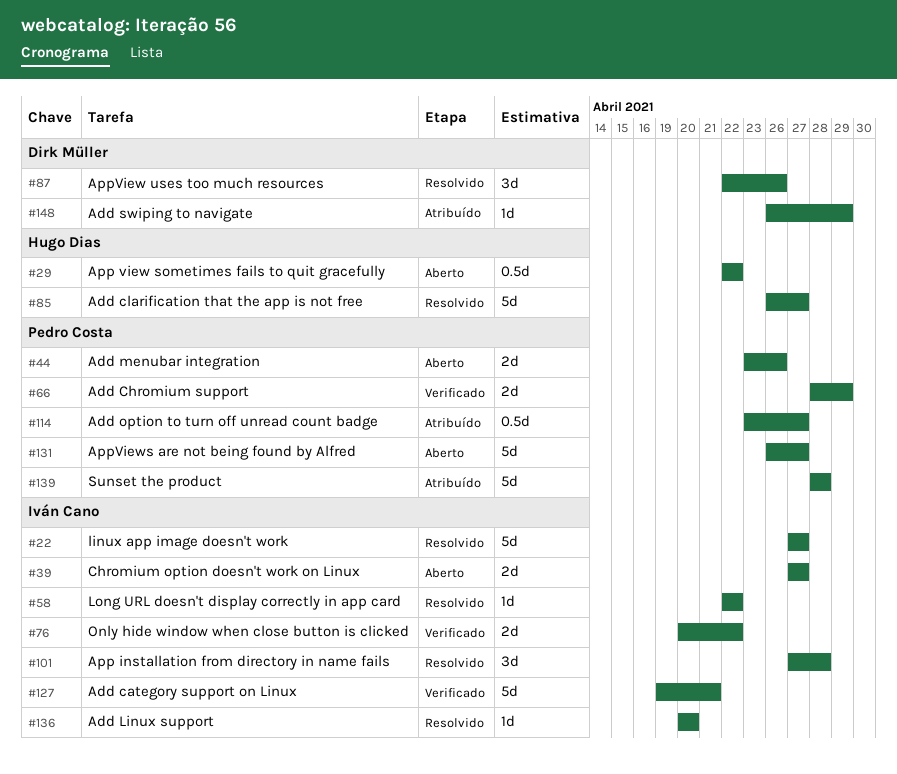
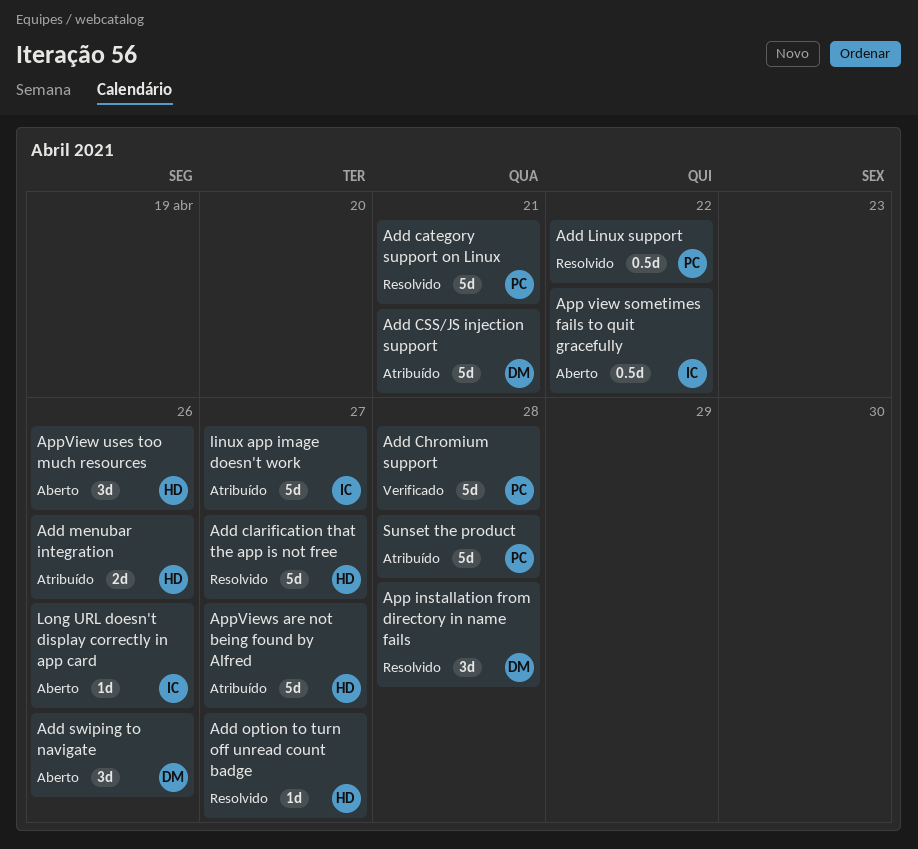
Add category support on Linux, status: Verificado -> Resolvido
Add category support on Linux, owner: Iván Cano -> Pedro Costa
Add Chromium support, estimate: 2d -> 5d
Add Chromium support, due: Apr 29 -> Apr 28
Add CSS/JS injection support: none -> present
Add Linux support, owner: Iván Cano -> Pedro Costa
Add Linux support, estimate: 1d -> 0.5d
Add Linux support, due: Apr 20 -> Apr 22
Add menubar integration, status: Aberto -> Atribuído
Add menubar integration, owner: Pedro Costa -> Hugo Dias
Add option to turn off unread count badge, status: Atribuído -> Resolvido
Add option to turn off unread count badge, owner: Pedro Costa -> Hugo Dias
Add option to turn off unread count badge, estimate: 0.5d -> 1d
Add swiping to navigate, status: Atribuído -> Aberto
Add swiping to navigate, estimate: 1d -> 3d
Add swiping to navigate, due: Apr 29 -> Apr 26
App installation from directory in name fails, owner: Iván Cano -> Dirk Müller
App view sometimes fails to quit gracefully, owner: Hugo Dias -> Iván Cano
AppView uses too much resources, status: Resolvido -> Aberto
AppView uses too much resources, owner: Dirk Müller -> Hugo Dias
AppViews are not being found by Alfred, status: Aberto -> Atribuído
AppViews are not being found by Alfred, owner: Pedro Costa -> Hugo Dias
Chromium option doesn't work on Linux: present -> none
linux app image doesn't work, status: Resolvido -> Atribuído
Long URL doesn't display correctly in app card, status: Resolvido -> Aberto
Long URL doesn't display correctly in app card, due: Apr 22 -> Apr 26
Only hide window when close button is clicked: present -> none

